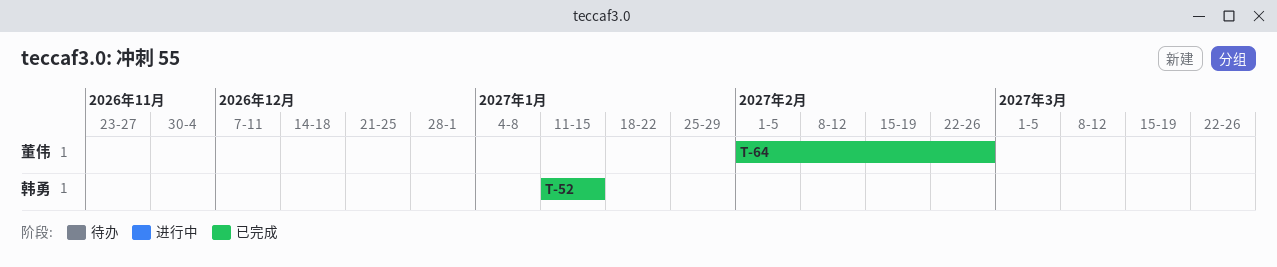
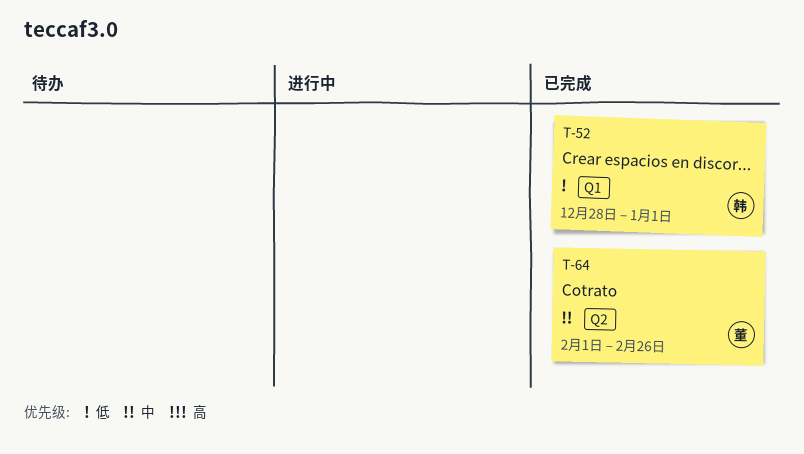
T-52, start: Jan 11 -> Dec 28
T-52, due: Jan 15 -> Jan 1

